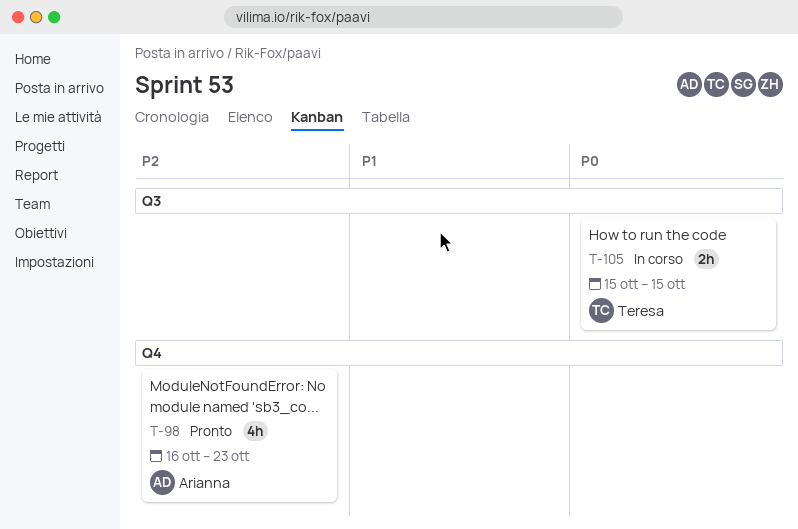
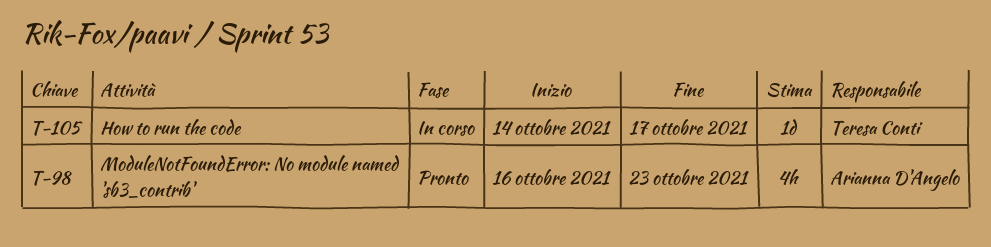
T-105, estimate: 2h -> 1d
T-105, start: Oct 15 -> Oct 14
T-105, due: Oct 15 -> Oct 17

